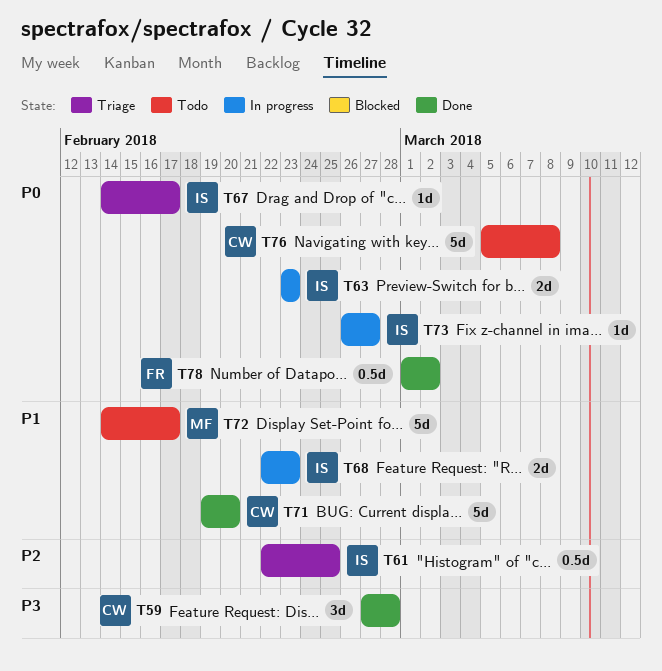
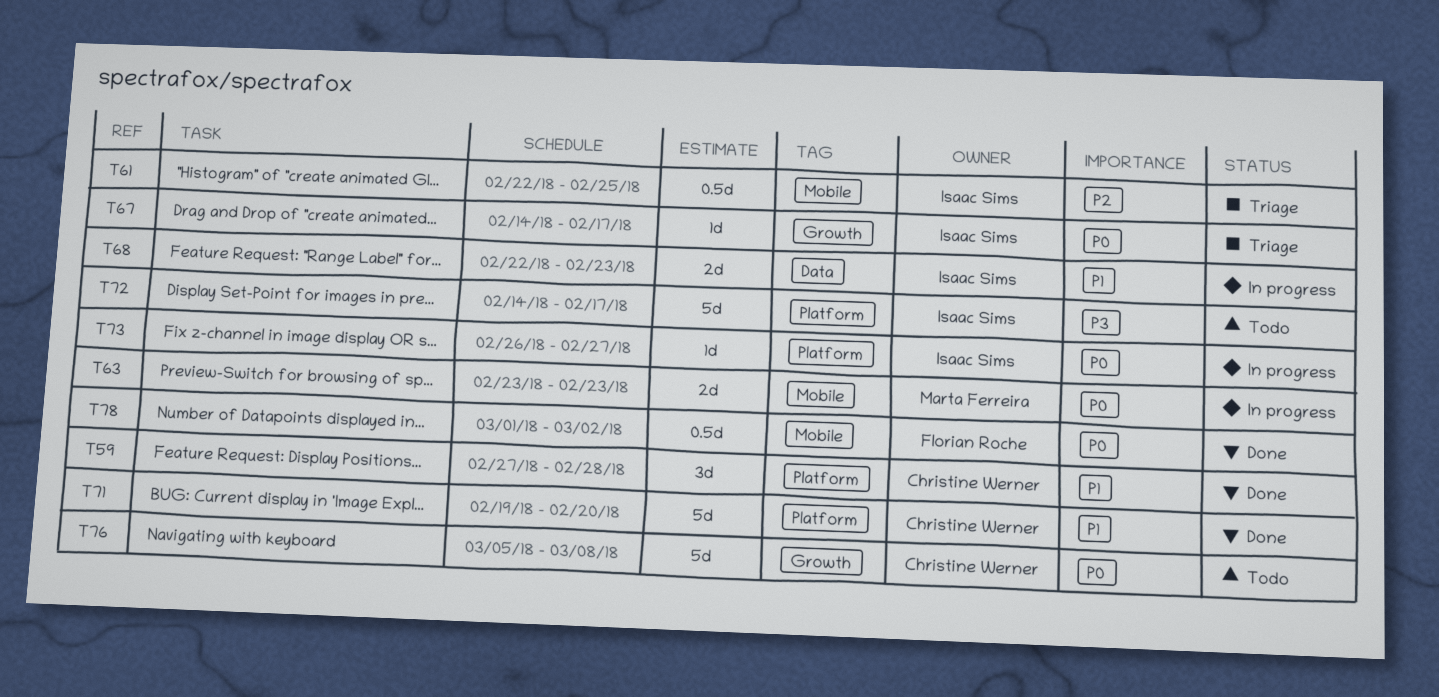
T59, priority: P3 -> P1
T63, owner: Isaac Sims -> Marta Ferreira
T72, owner: Marta Ferreira -> Isaac Sims
T72, priority: P1 -> P3

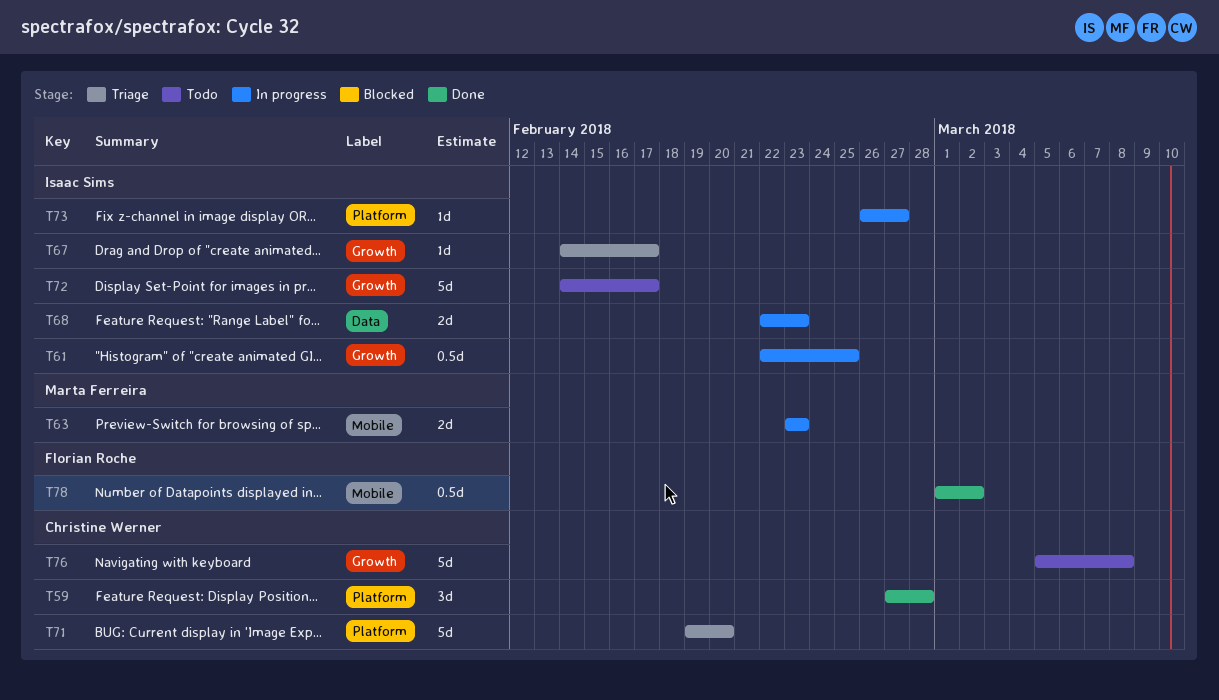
T61, status: Triage -> In progress
T61, label: Mobile -> Growth
T71, status: Done -> Triage
T72, label: Platform -> Growth

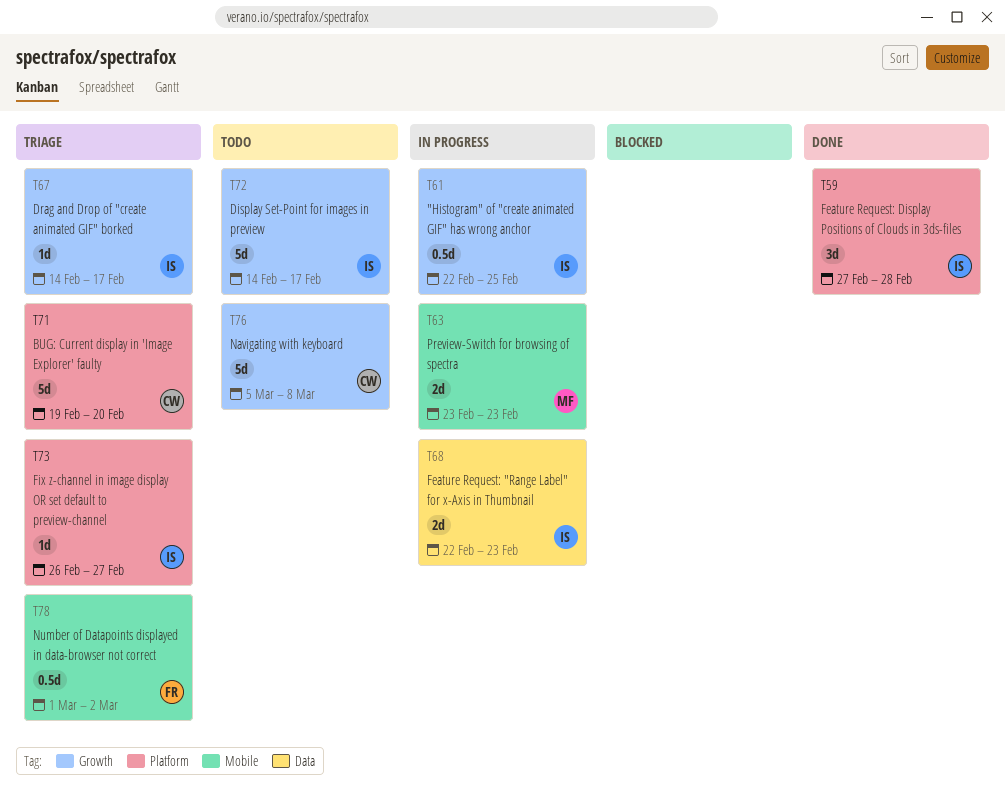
T59, owner: Christine Werner -> Isaac Sims
T73, status: In progress -> Triage
T78, status: Done -> Triage

